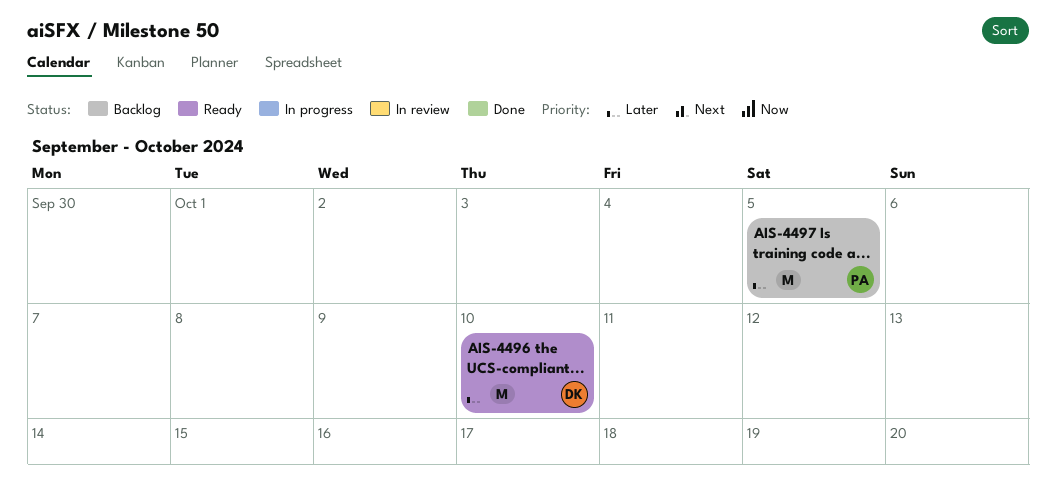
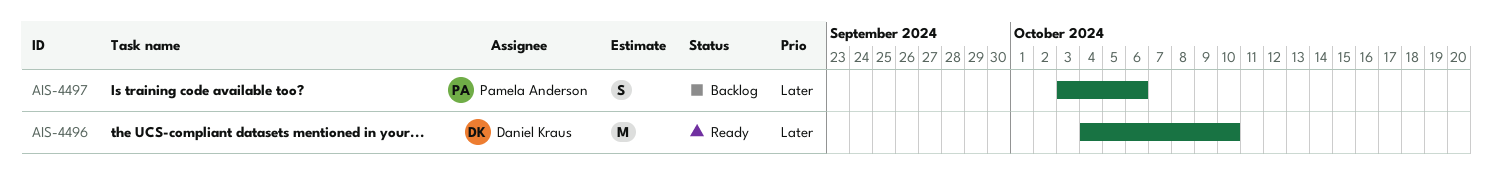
AIS-4497, estimate: M -> S
AIS-4497, due: Oct 5 -> Oct 6

